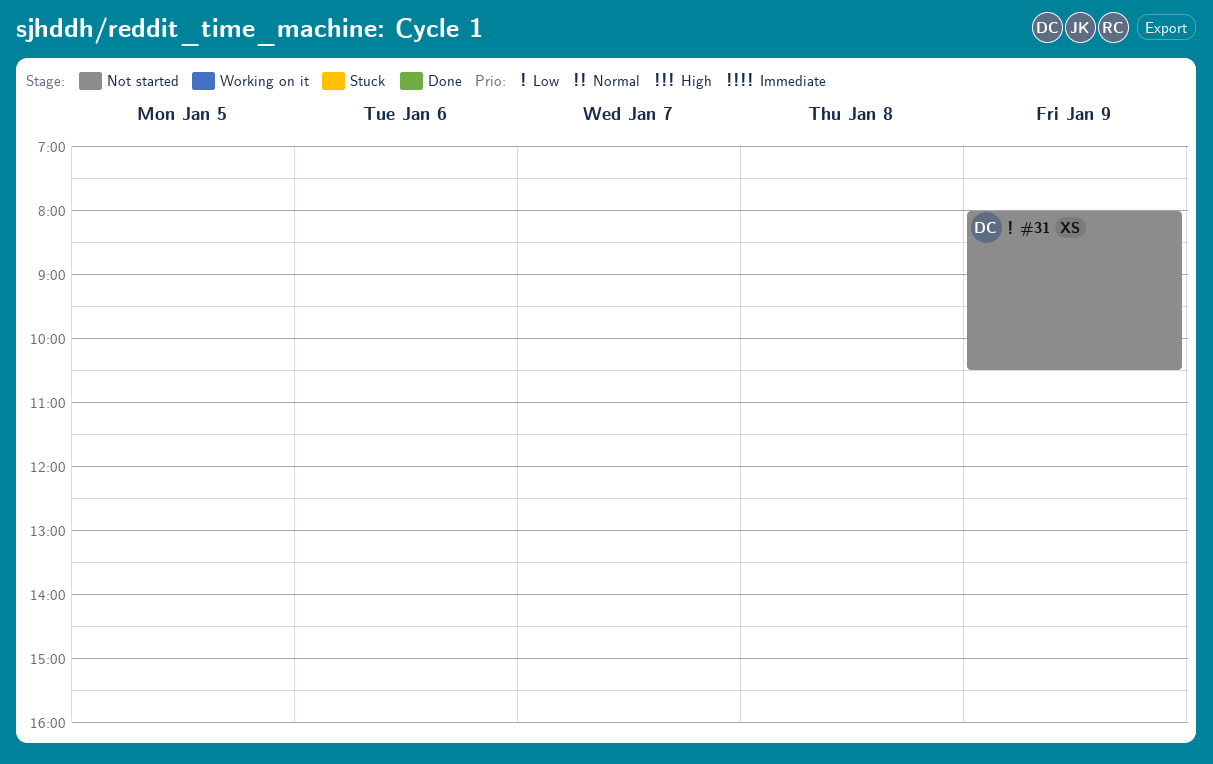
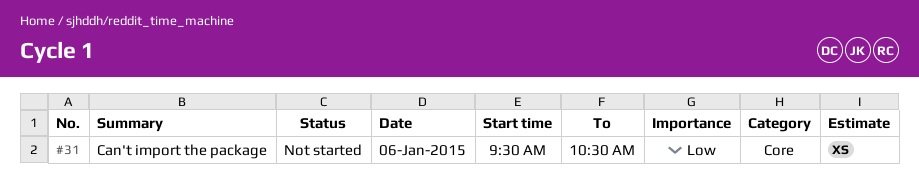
#31, day: Jan 9 -> Jan 6
#31, begins: 08:00 -> 09:30

